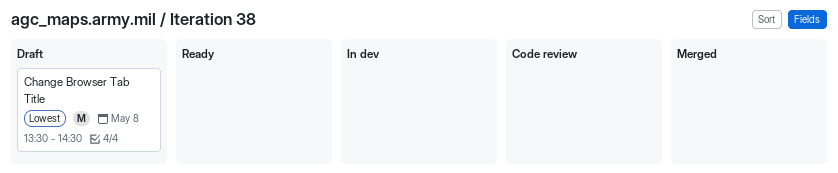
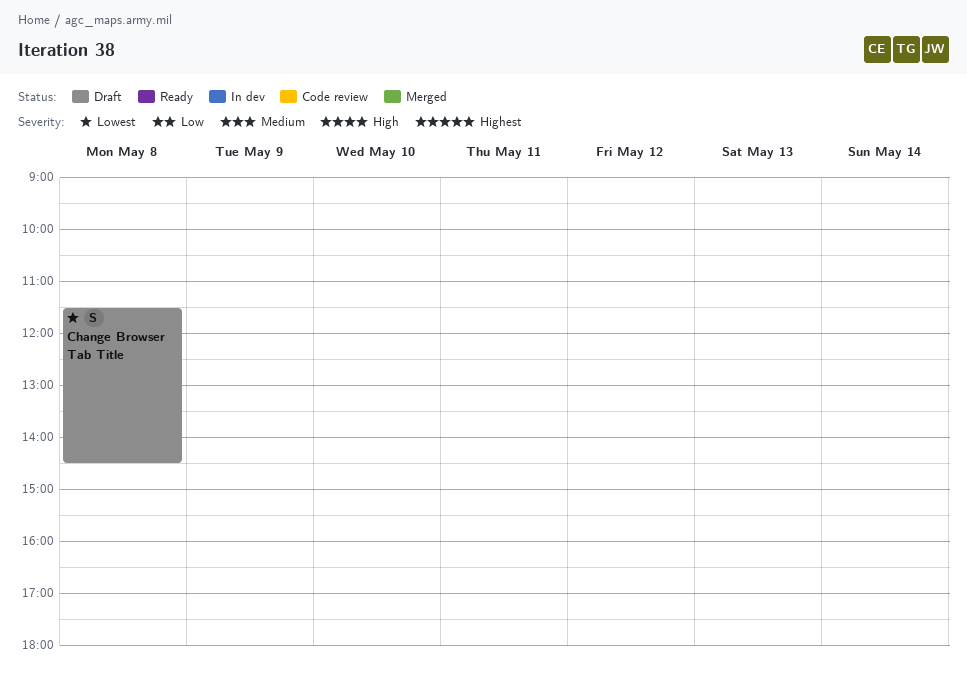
Change Browser Tab Title, estimate: M -> S
Change Browser Tab Title, begins: 13:30 -> 11:30

